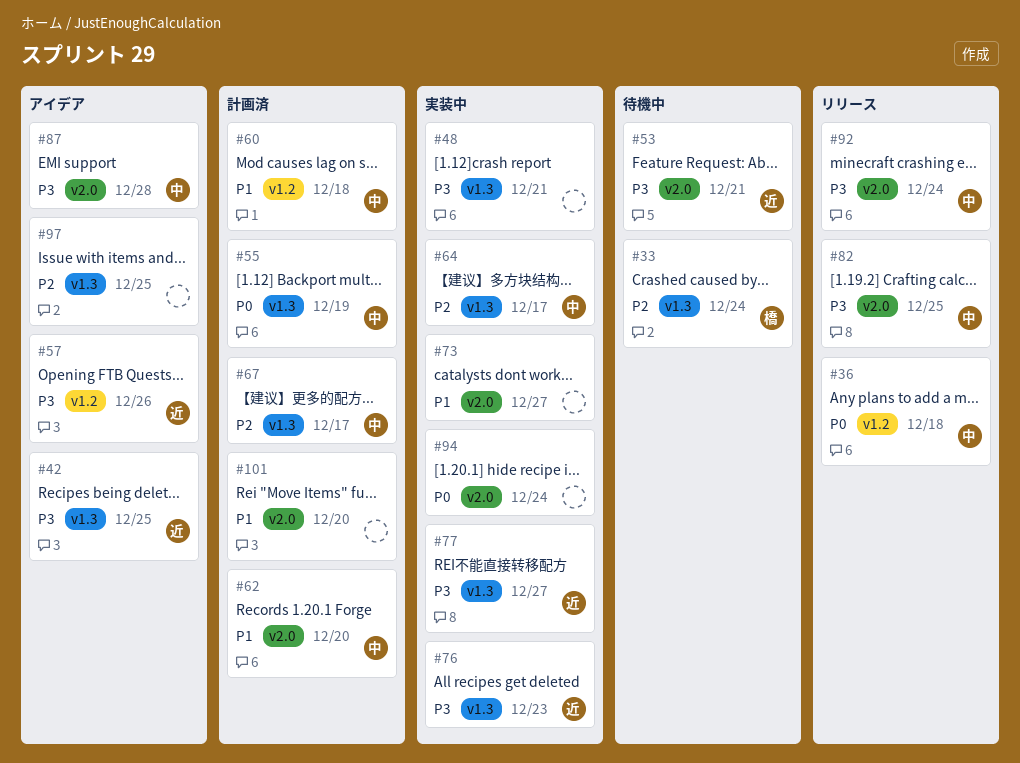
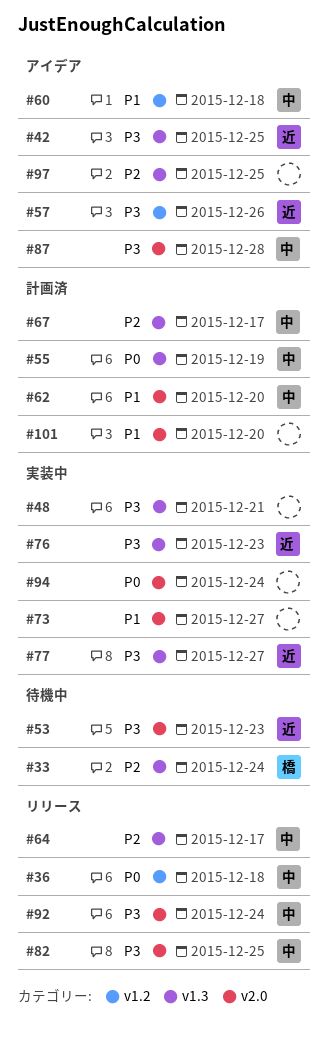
#53, due: Dec 21 -> Dec 23
#60, status: 計画済 -> アイデア
#64, status: 実装中 -> リリース

